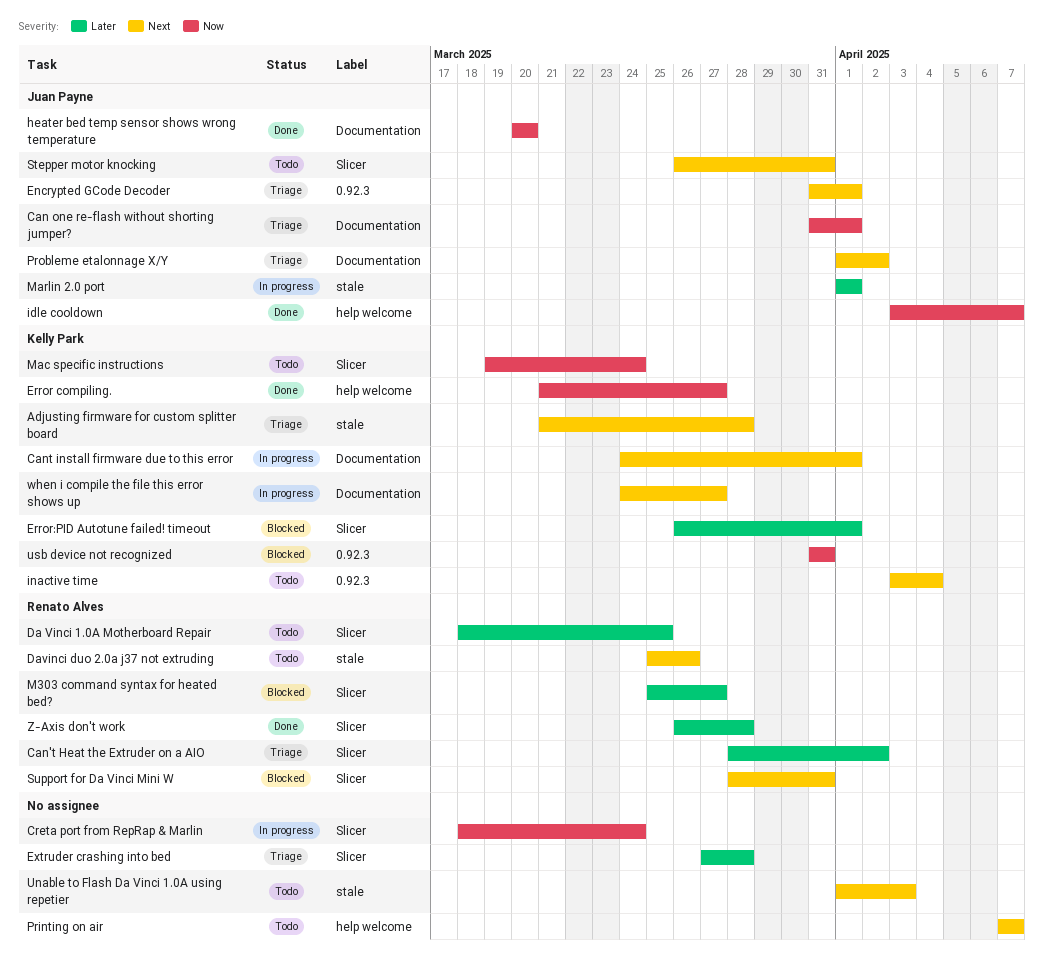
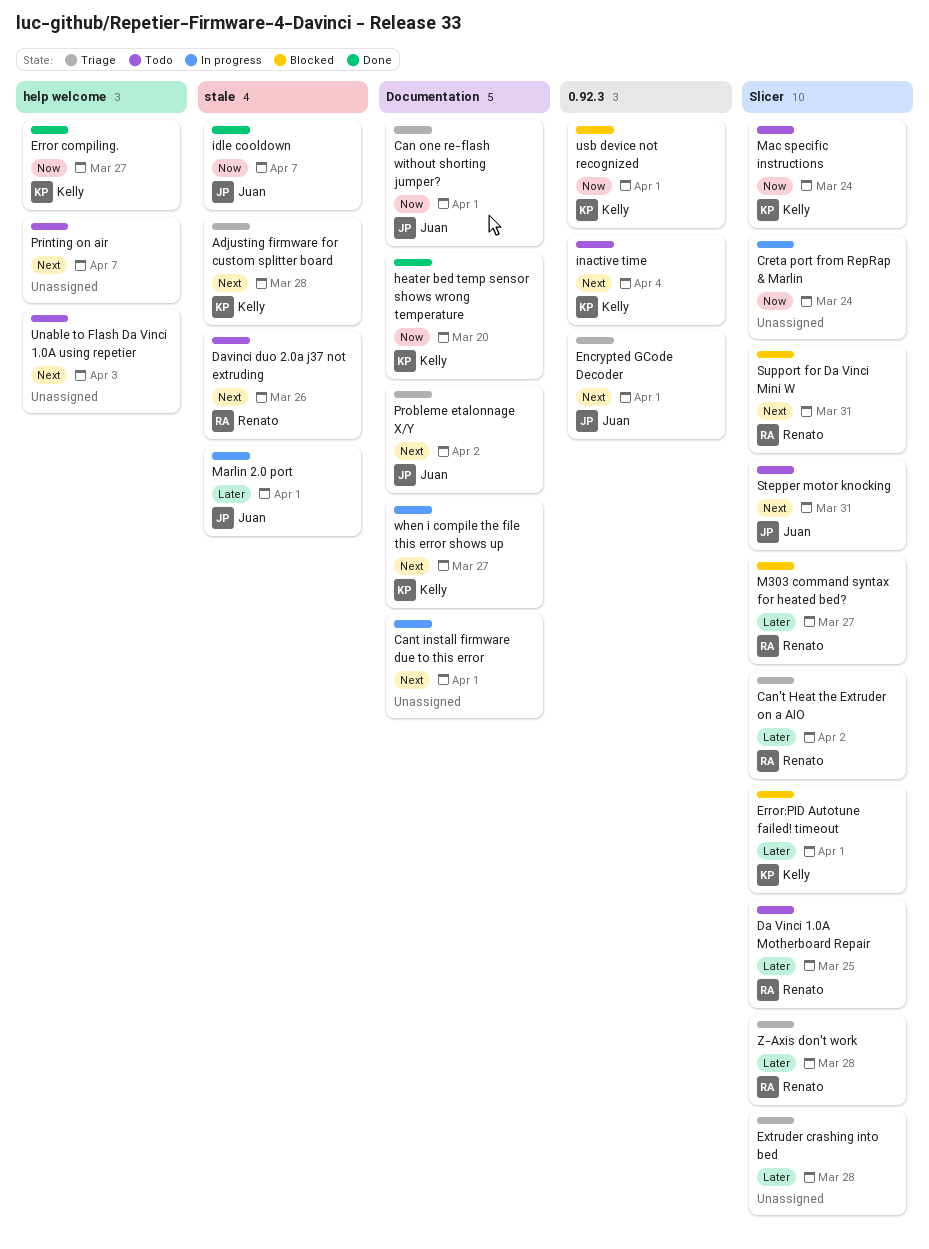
Cant install firmware due to this error, owner: Kelly Park -> none
heater bed temp sensor shows wrong temperature, owner: Juan Payne -> Kelly Park
idle cooldown, label: help welcome -> stale
Unable to Flash Da Vinci 1.0A using repetier, label: stale -> help welcome
usb device not recognized, due: Mar 31 -> Apr 1
Z-Axis don't work, status: Done -> Triage

